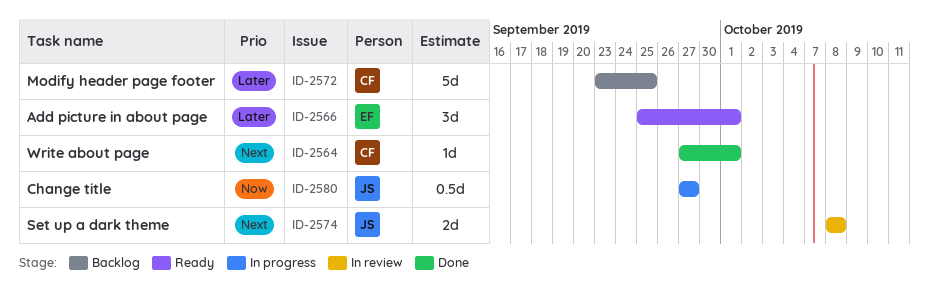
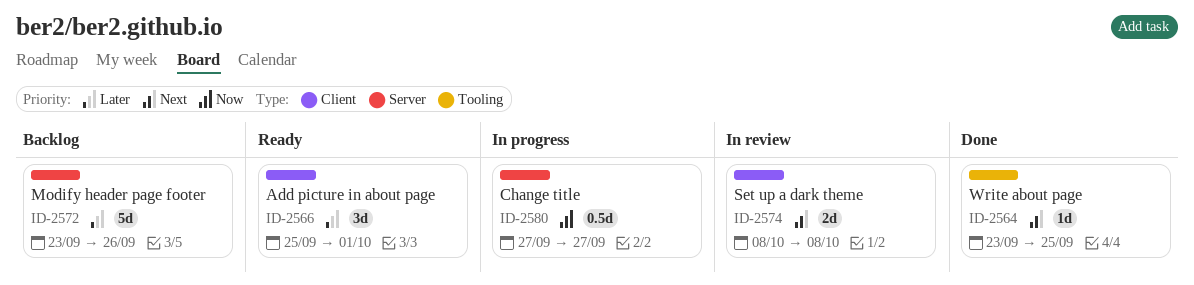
ID-2564, start: Sep 27 -> Sep 23
ID-2564, due: Oct 1 -> Sep 25
ID-2572, due: Sep 25 -> Sep 26

